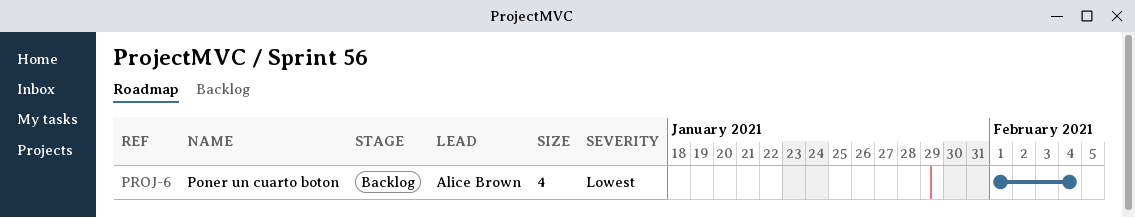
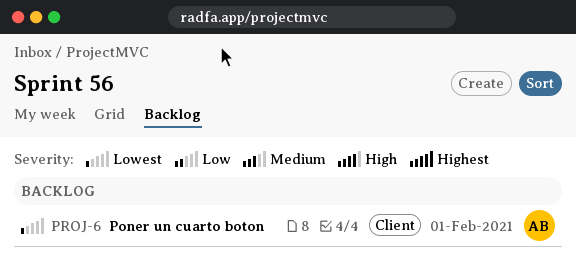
PROJ-6, due: Feb 4 -> Feb 1

